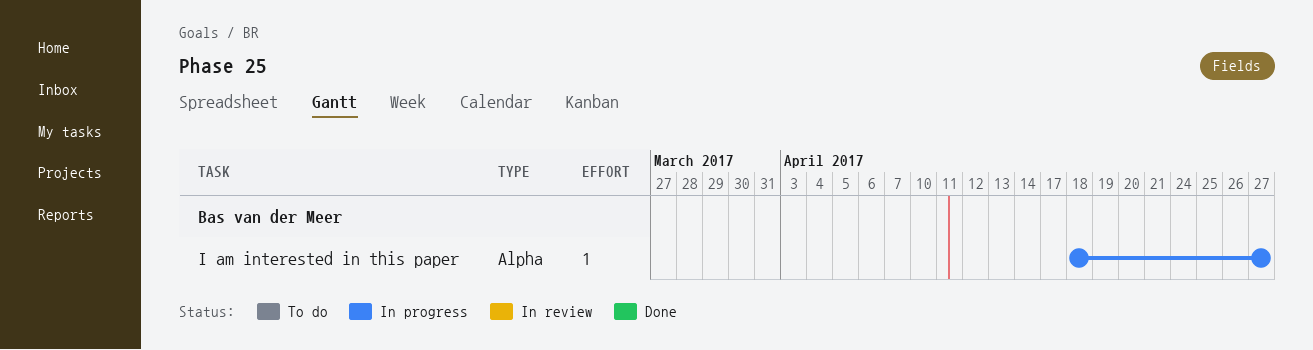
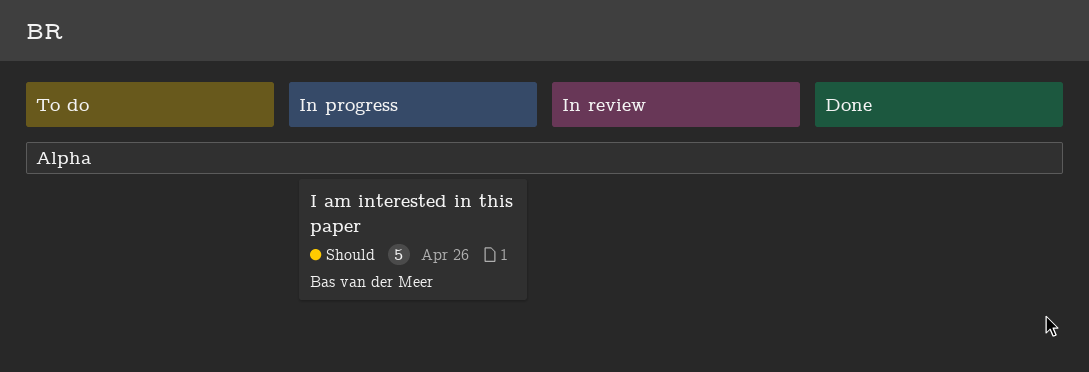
I am interested in this paper, estimate: 1 -> 5
I am interested in this paper, due: Apr 27 -> Apr 26

